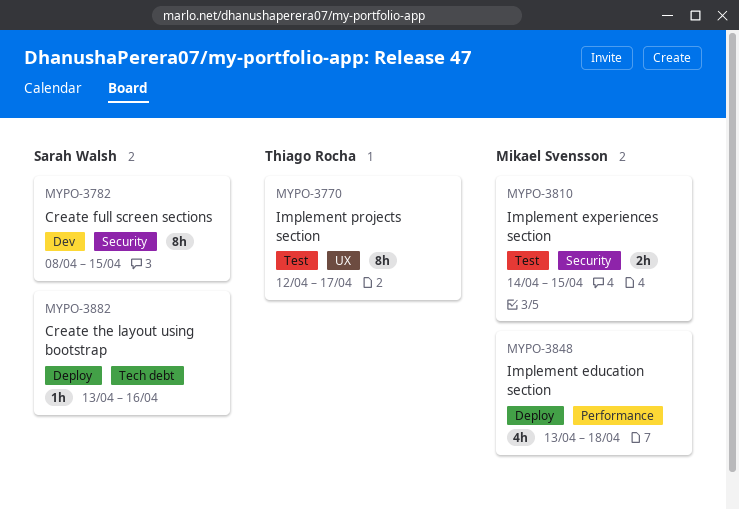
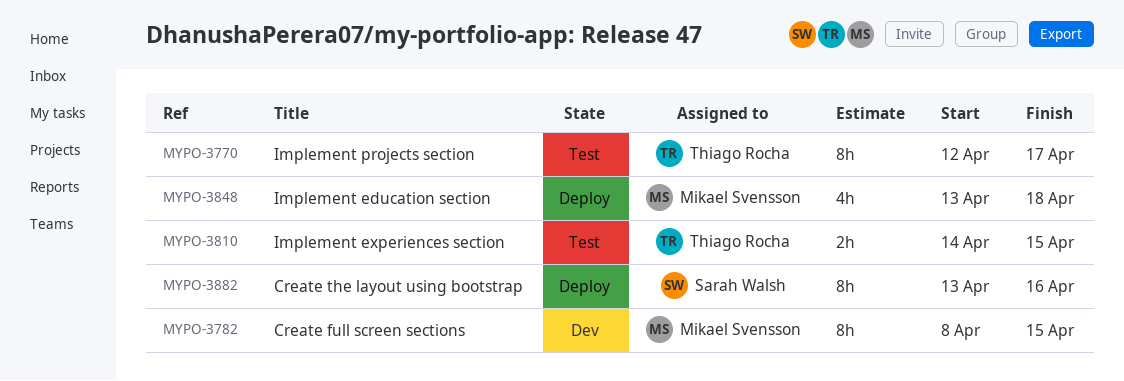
MYPO-3782, owner: Sarah Walsh -> Mikael Svensson
MYPO-3810, owner: Mikael Svensson -> Thiago Rocha
MYPO-3882, estimate: 1h -> 8h

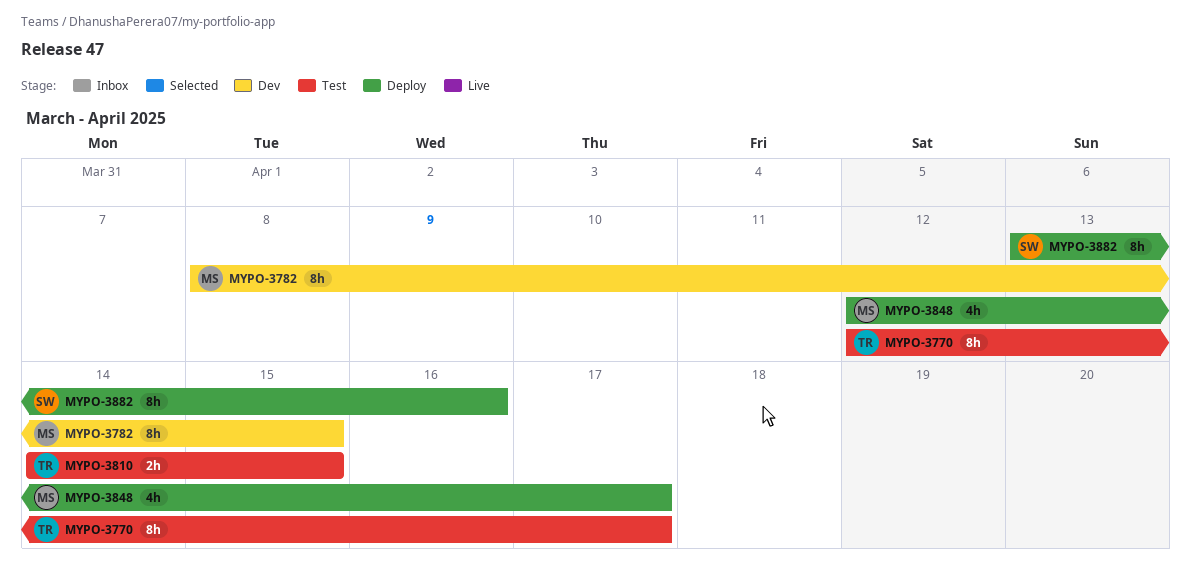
MYPO-3848, start: Apr 13 -> Apr 12
MYPO-3848, due: Apr 18 -> Apr 17

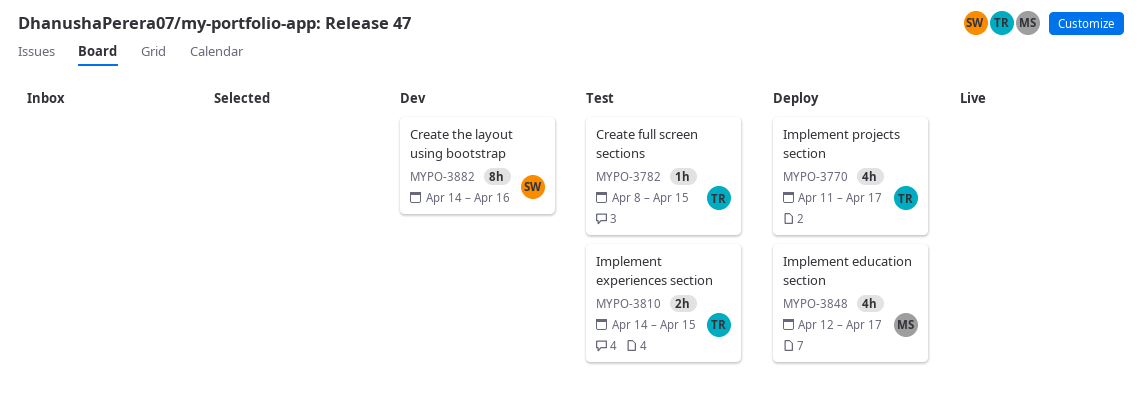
MYPO-3770, status: Test -> Deploy
MYPO-3770, estimate: 8h -> 4h
MYPO-3770, start: Apr 12 -> Apr 11
MYPO-3782, status: Dev -> Test
MYPO-3782, owner: MS -> TR
MYPO-3782, estimate: 8h -> 1h
MYPO-3882, status: Deploy -> Dev
MYPO-3882, start: Apr 13 -> Apr 14

